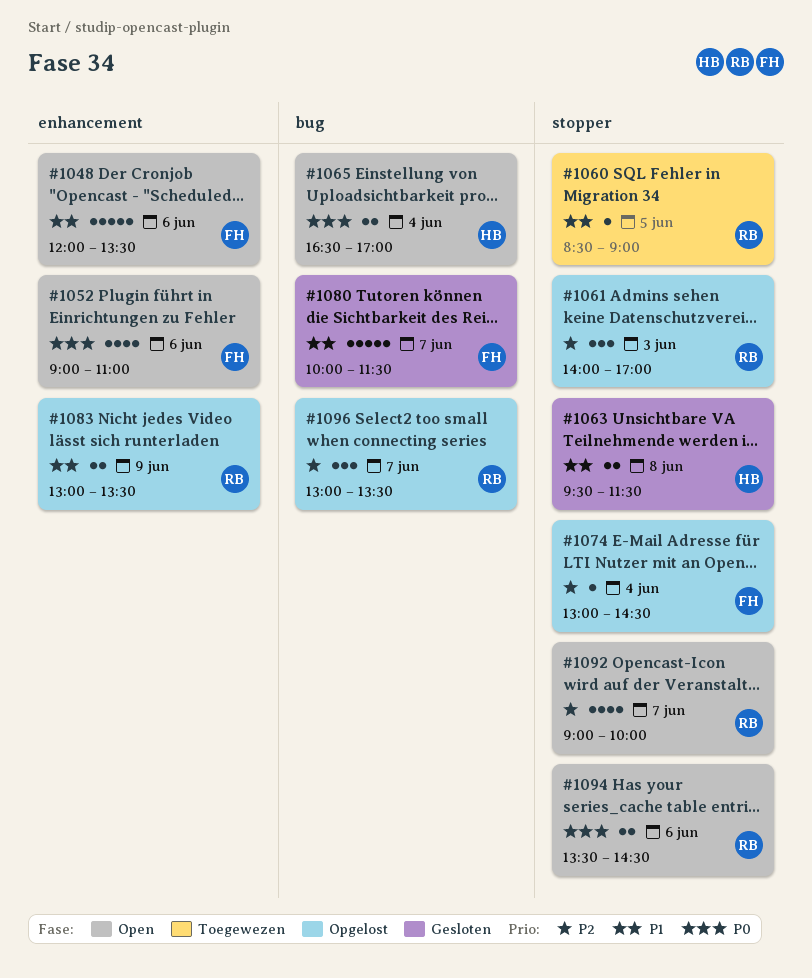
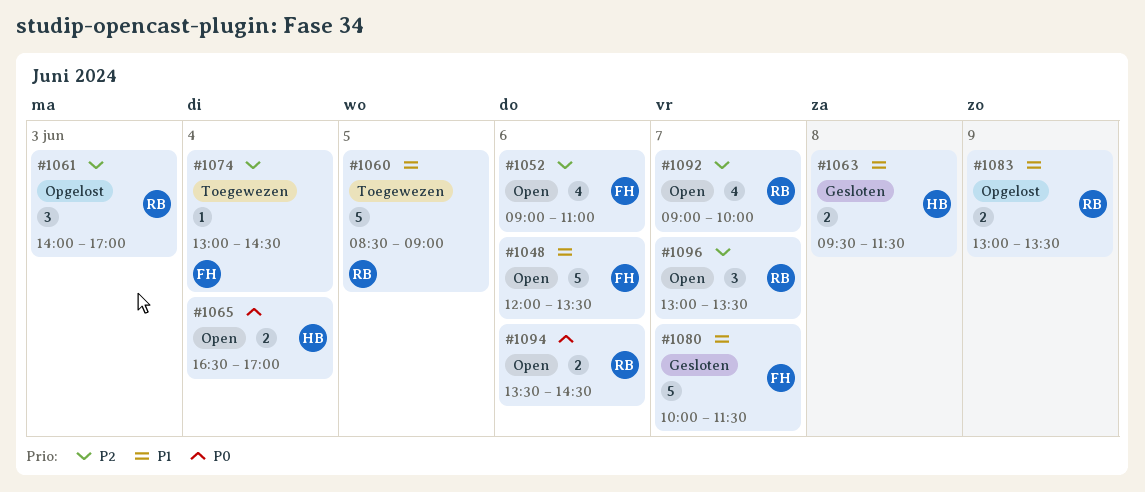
#1052, priority: P0 -> P2
#1060, estimate: 1 -> 5
#1074, status: Opgelost -> Toegewezen
#1096, status: Opgelost -> Open

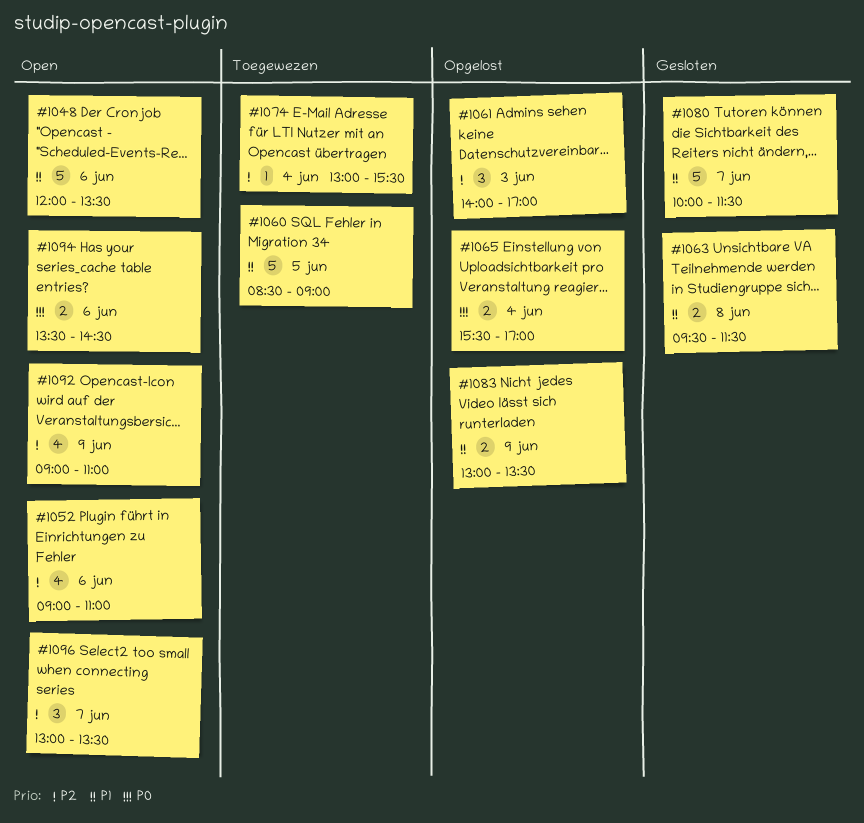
#1065, status: Open -> Opgelost
#1065, begins: 16:30 -> 15:30
#1074, ends: 14:30 -> 15:30
#1092, day: Jun 7 -> Jun 9
#1092, ends: 10:00 -> 11:00

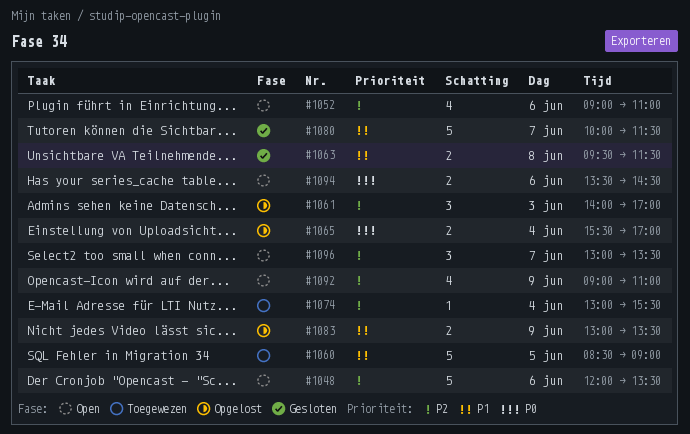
#1048, priority: P1 -> P2

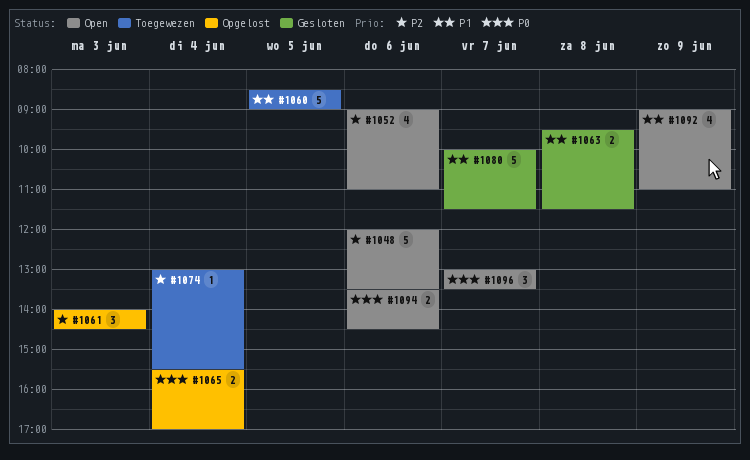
#1061, ends: 17:00 -> 14:30
#1083: present -> none
#1092, priority: P2 -> P1
#1096, priority: P2 -> P0

